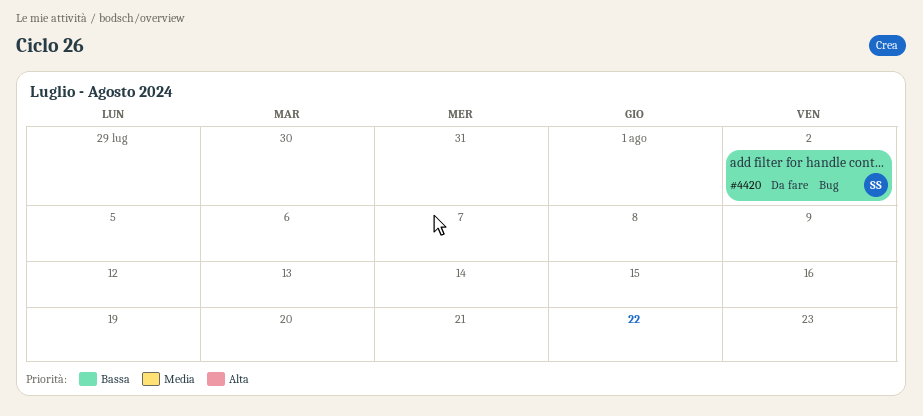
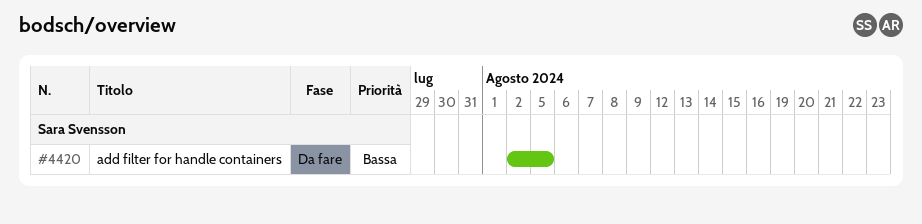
#4420, due: Aug 2 -> Aug 5

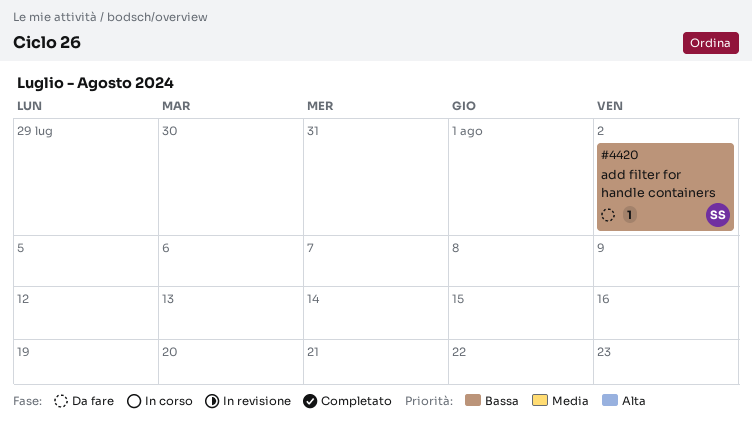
#4420, due: Aug 5 -> Aug 2

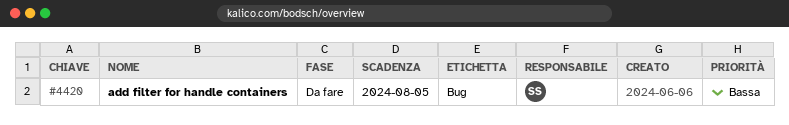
#4420, due: Aug 2 -> Aug 5

